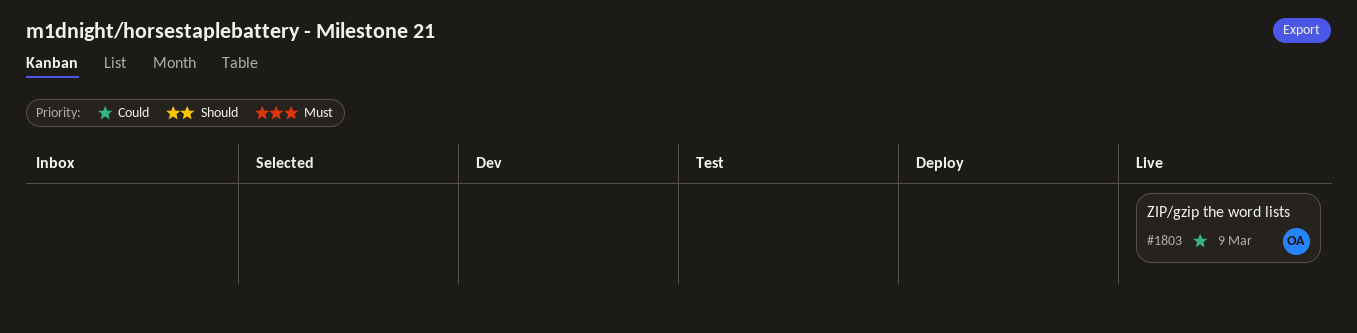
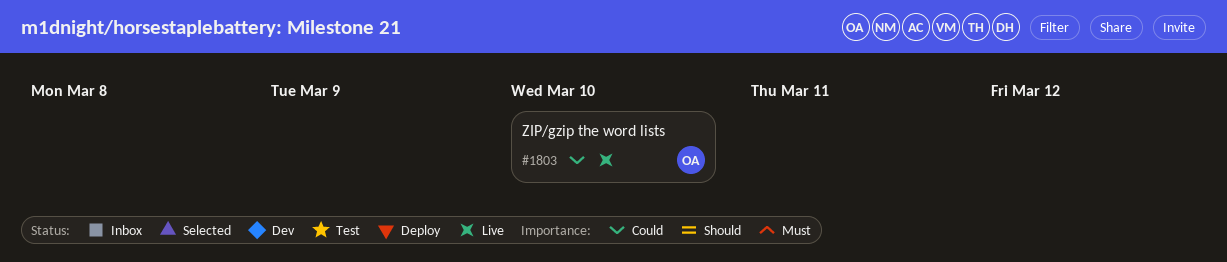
#1803, due: Mar 9 -> Mar 10

